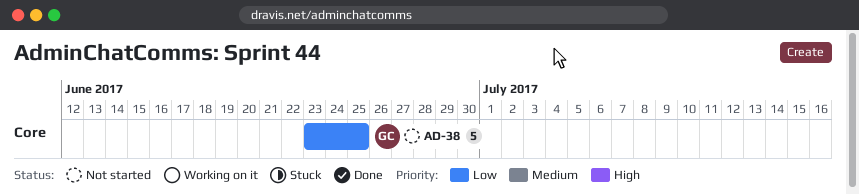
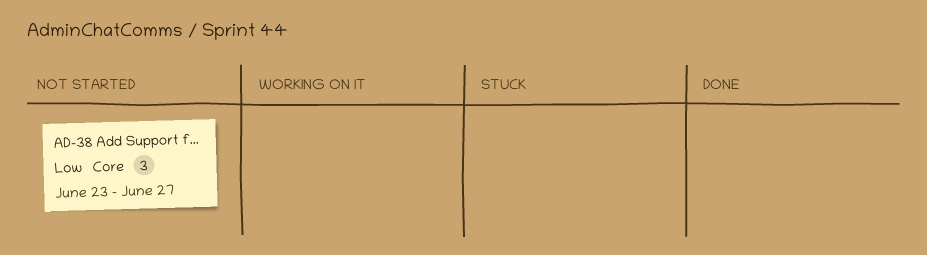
AD-38, estimate: 5 -> 3
AD-38, due: Jun 25 -> Jun 27

